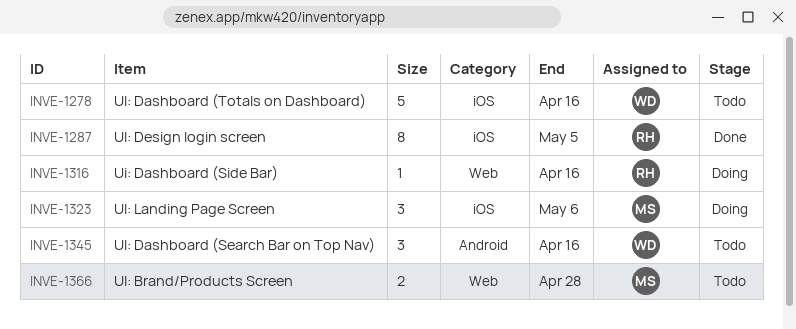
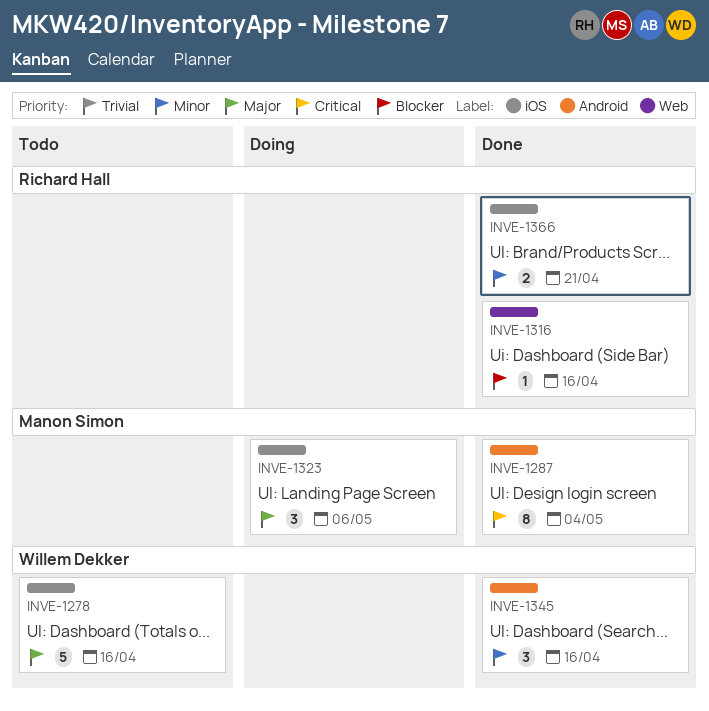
INVE-1287, owner: Richard Hall -> Manon Simon
INVE-1287, label: iOS -> Android
INVE-1287, due: May 5 -> May 4
INVE-1316, status: Doing -> Done
INVE-1345, status: Todo -> Done
INVE-1366, status: Todo -> Done
INVE-1366, owner: Manon Simon -> Richard Hall
INVE-1366, label: Web -> iOS
INVE-1366, due: Apr 28 -> Apr 21

